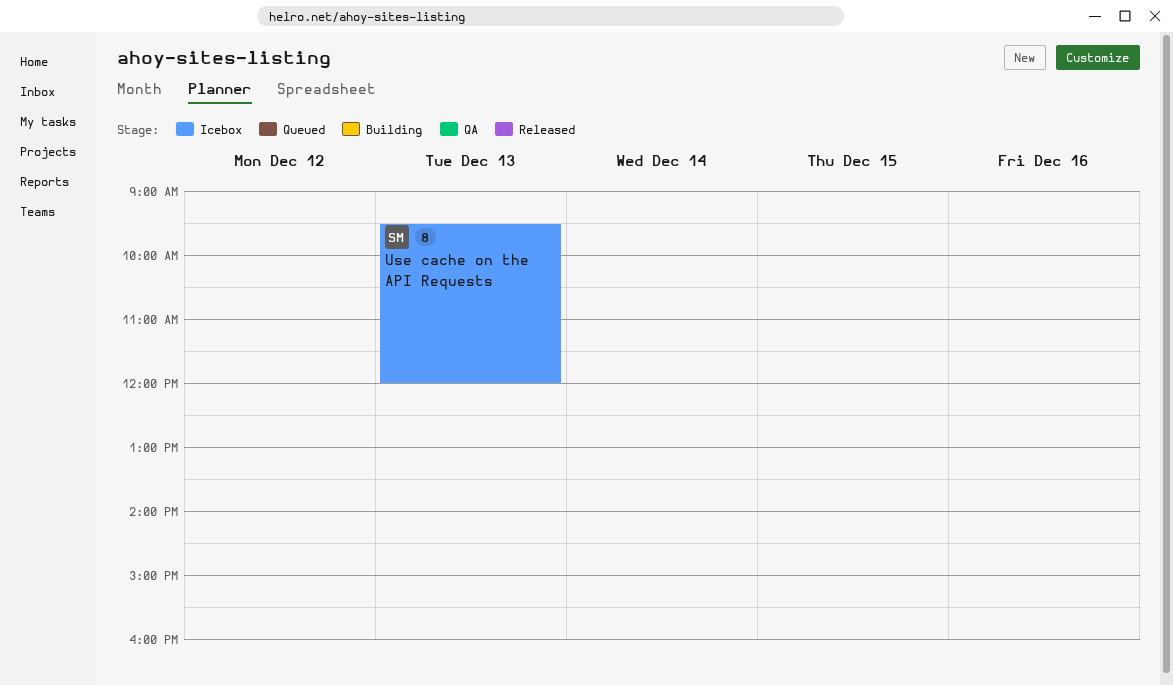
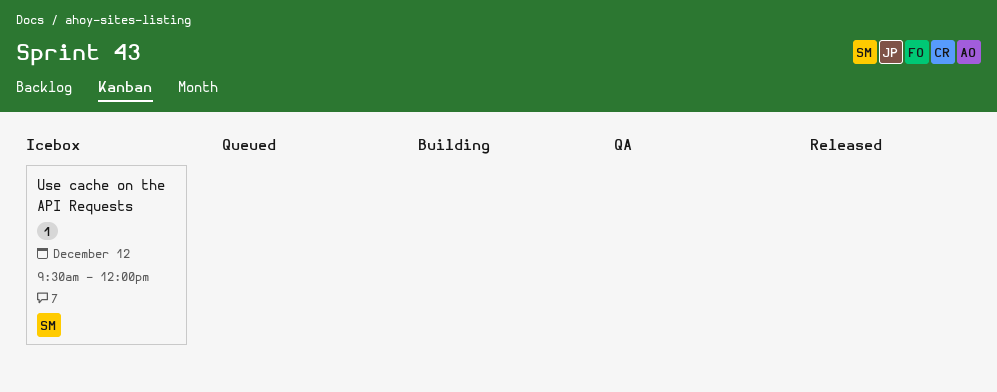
Use cache on the API Requests, estimate: 8 -> 1
Use cache on the API Requests, day: Dec 13 -> Dec 12

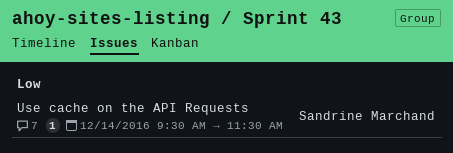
Use cache on the API Requests, day: Dec 12 -> Dec 14
Use cache on the API Requests, ends: 12:00 -> 11:30

